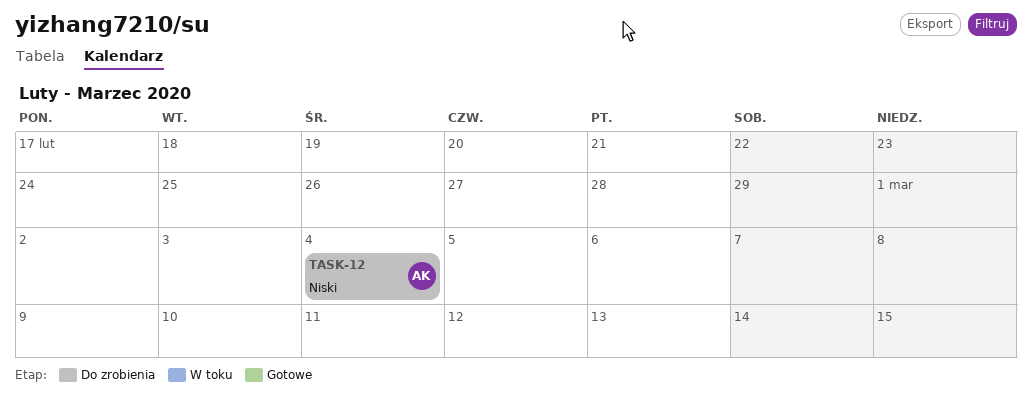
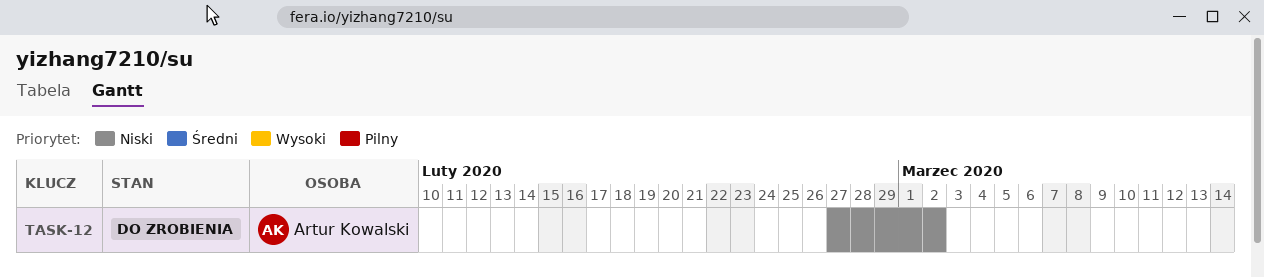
TASK-12, due: Mar 4 -> Mar 2

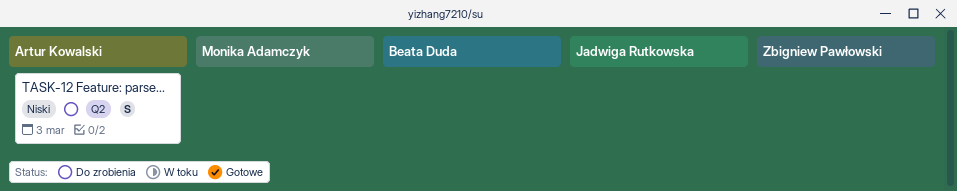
TASK-12, due: Mar 2 -> Mar 3

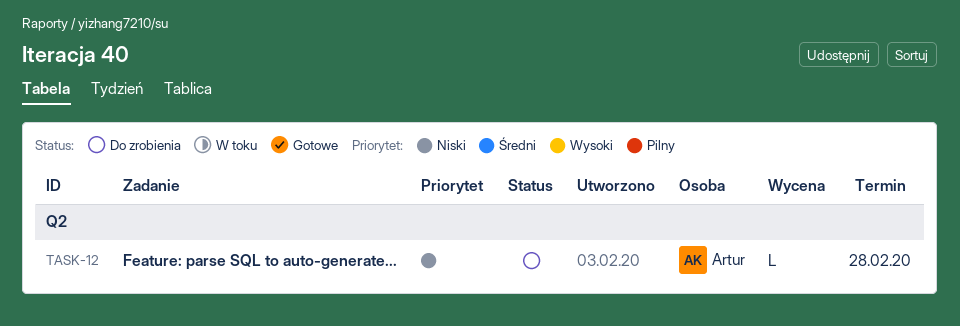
TASK-12, estimate: S -> L
TASK-12, due: Mar 3 -> Feb 28

